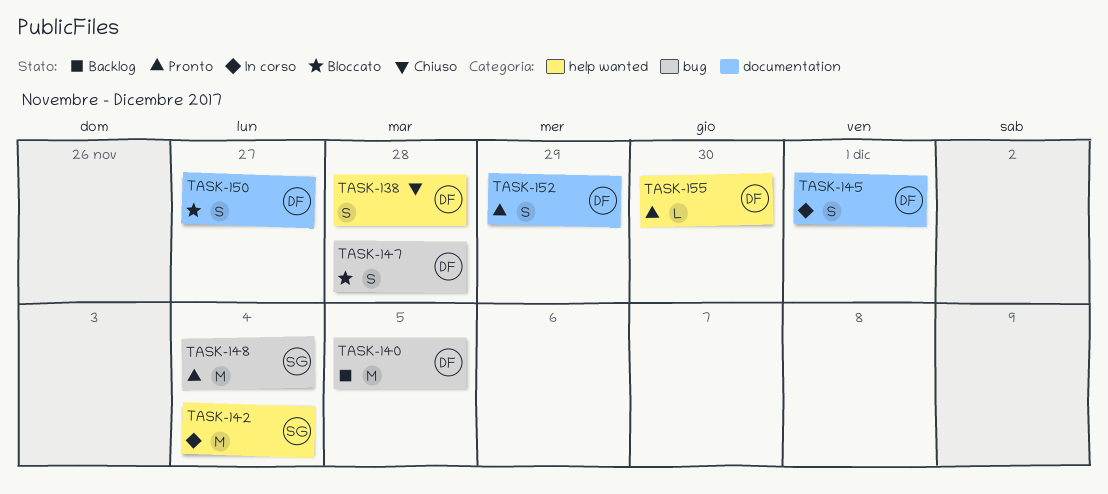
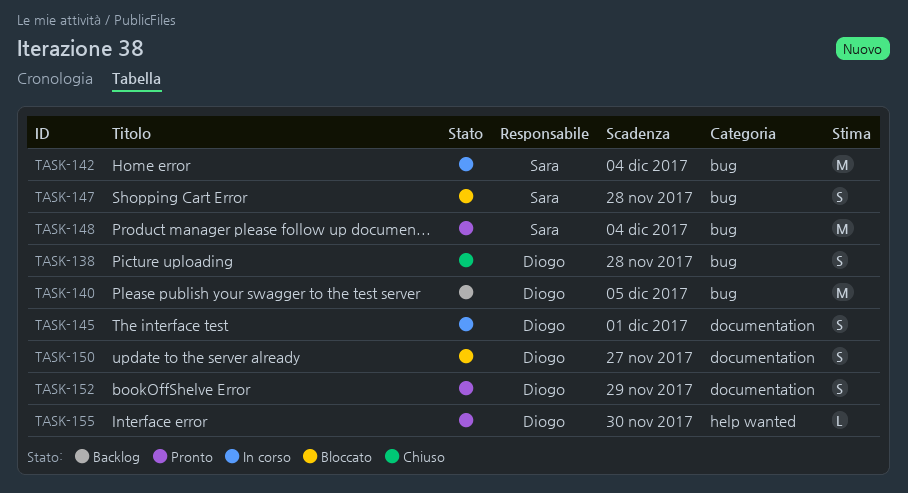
TASK-138, label: help wanted -> bug
TASK-142, label: help wanted -> bug
TASK-147, owner: Diogo -> Sara

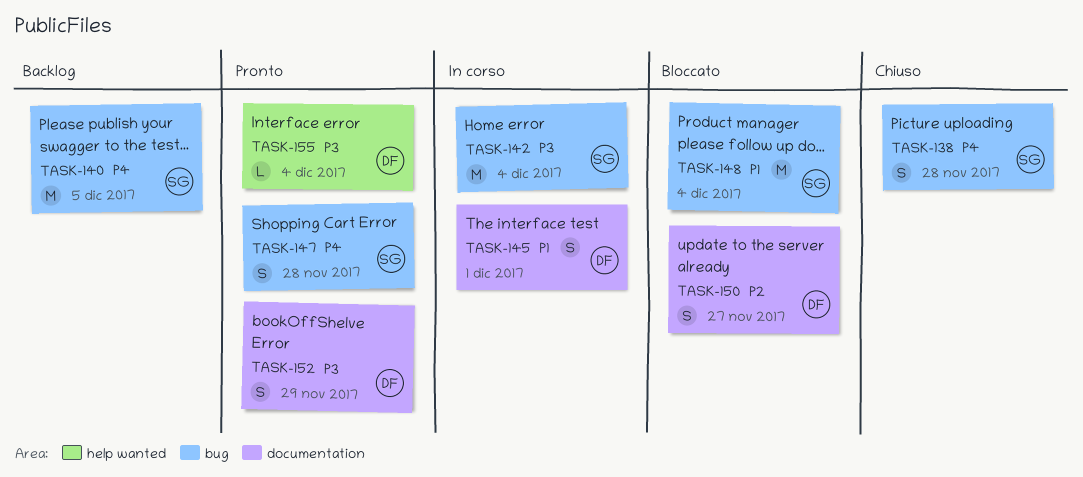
TASK-138, owner: Diogo -> Sara
TASK-140, owner: Diogo -> Sara
TASK-147, status: Bloccato -> Pronto
TASK-148, status: Pronto -> Bloccato
TASK-155, due: Nov 30 -> Dec 4

